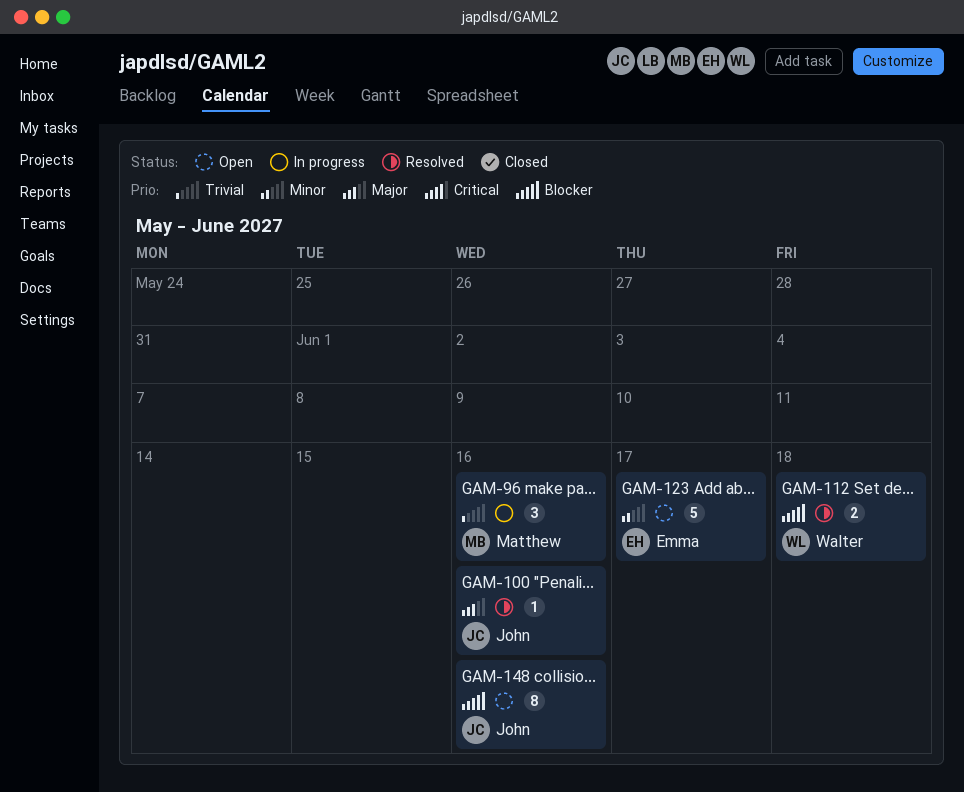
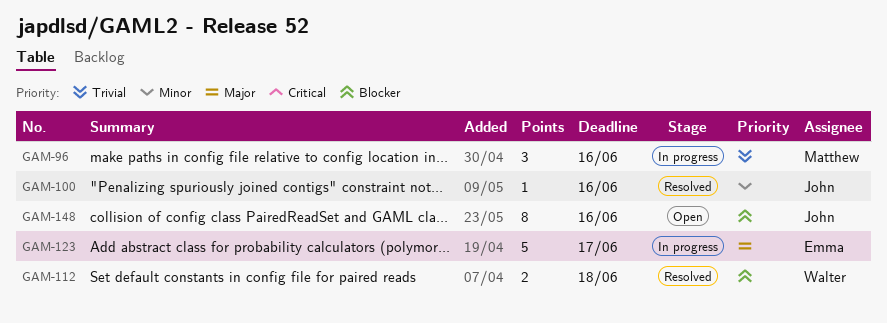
GAM-100, priority: Major -> Minor
GAM-123, status: Open -> In progress
GAM-123, priority: Minor -> Major

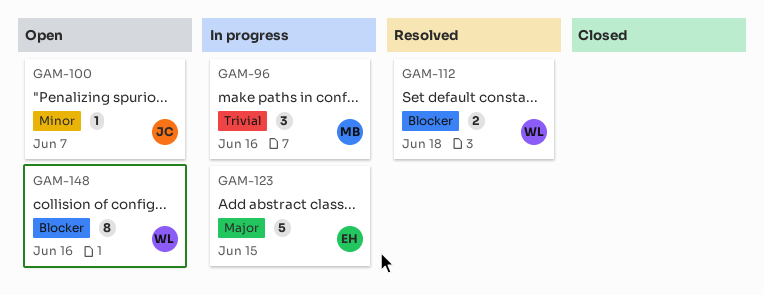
GAM-100, status: Resolved -> Open
GAM-100, due: Jun 16 -> Jun 7
GAM-123, due: Jun 17 -> Jun 15
GAM-148, owner: John -> Walter

